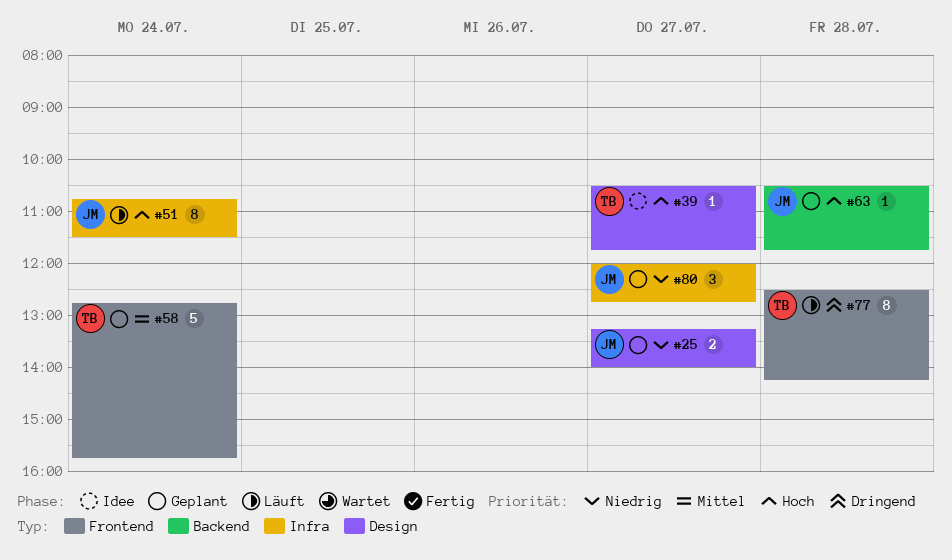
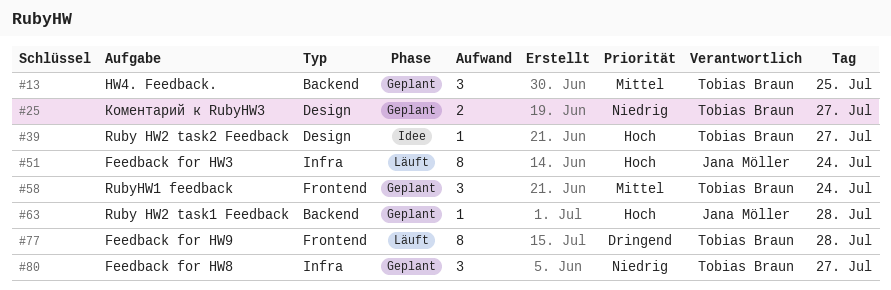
#13: none -> present
#25, owner: Jana Möller -> Tobias Braun
#58, estimate: 5 -> 3
#80, owner: Jana Möller -> Tobias Braun

